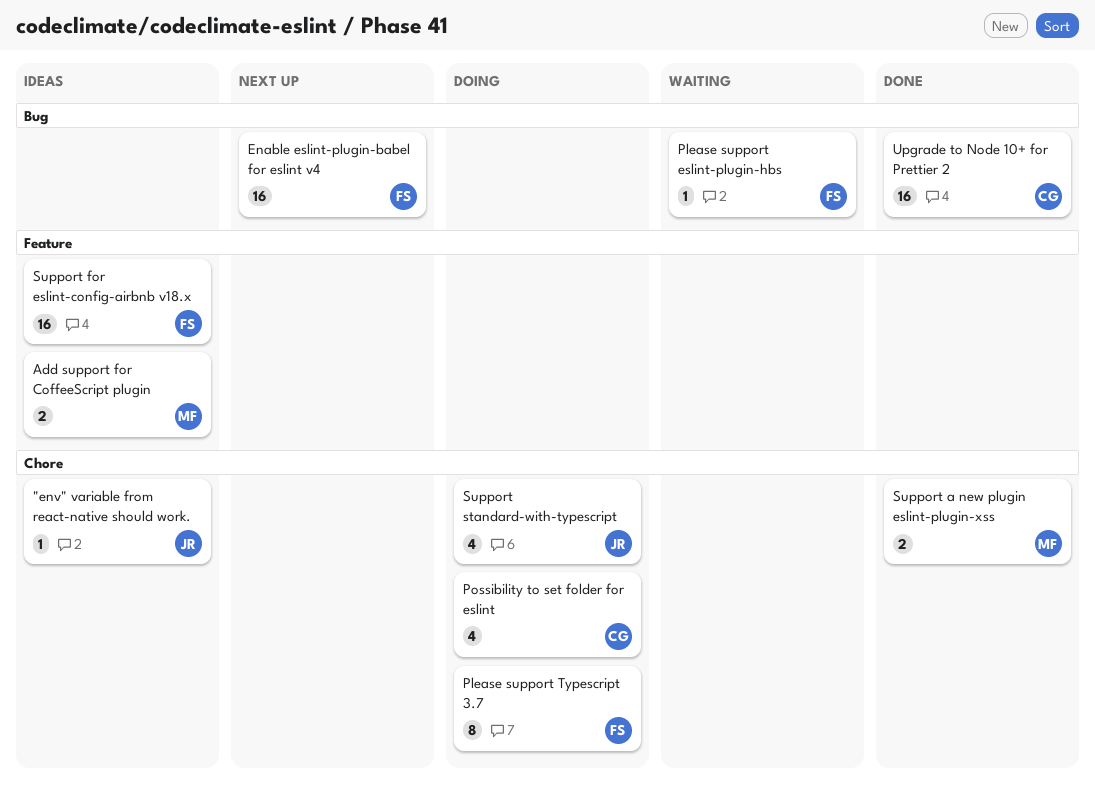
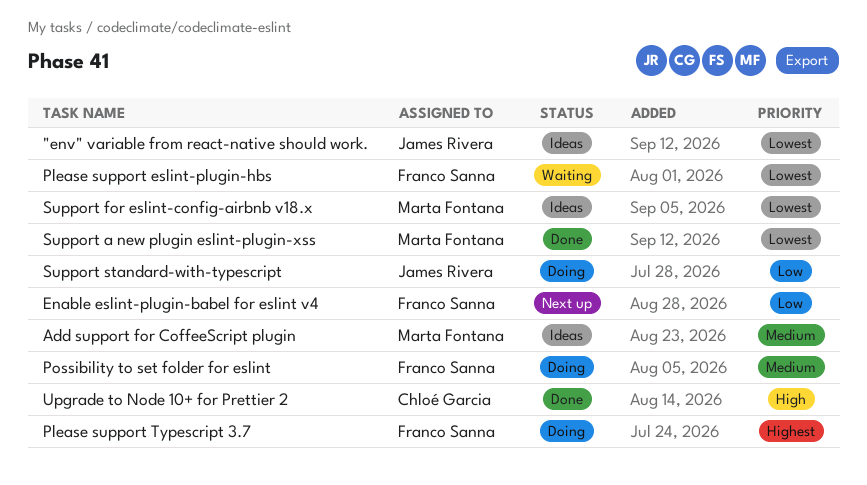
Possibility to set folder for eslint, owner: Chloé Garcia -> Franco Sanna
Support for eslint-config-airbnb v18.x, owner: Franco Sanna -> Marta Fontana

